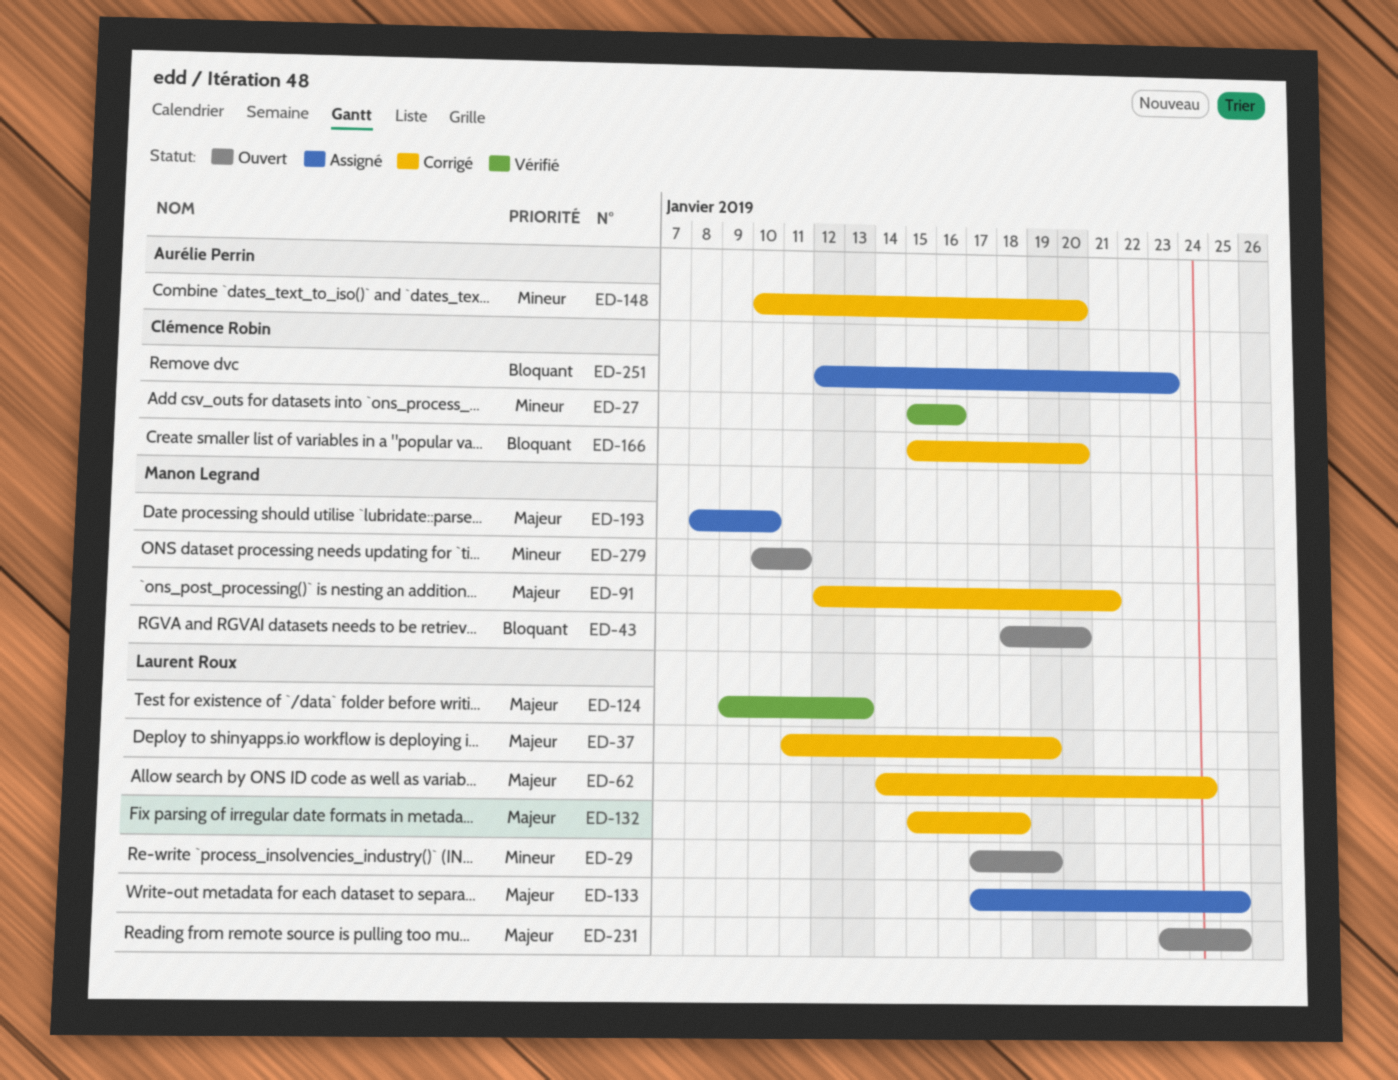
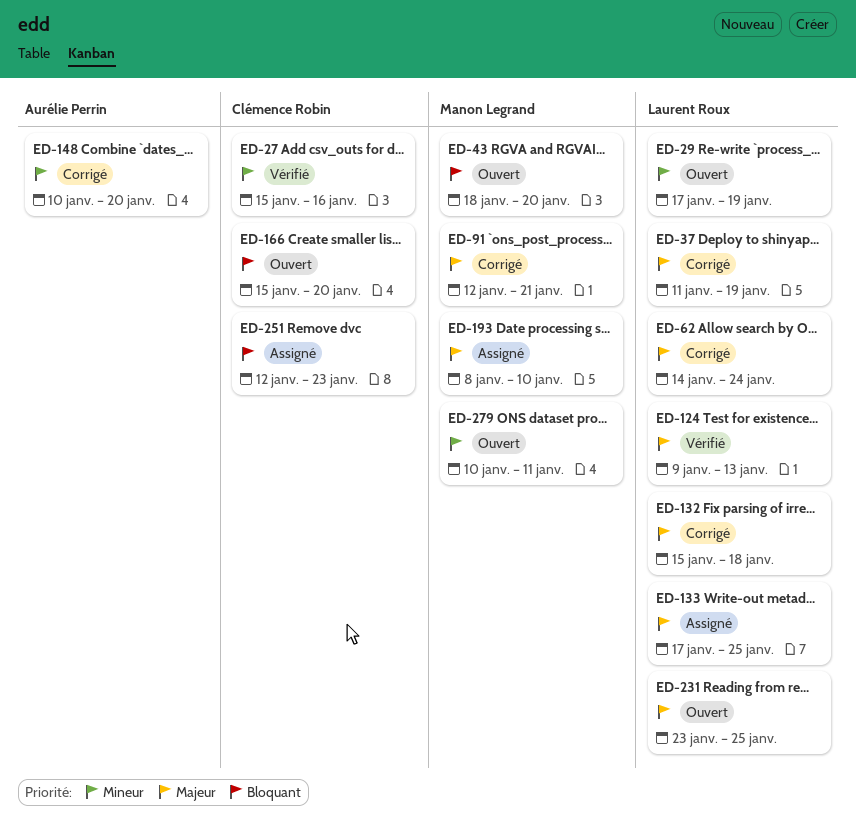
ED-166, status: Corrigé -> Ouvert

